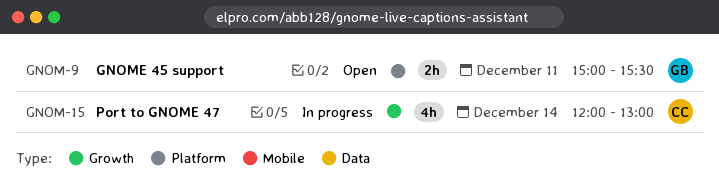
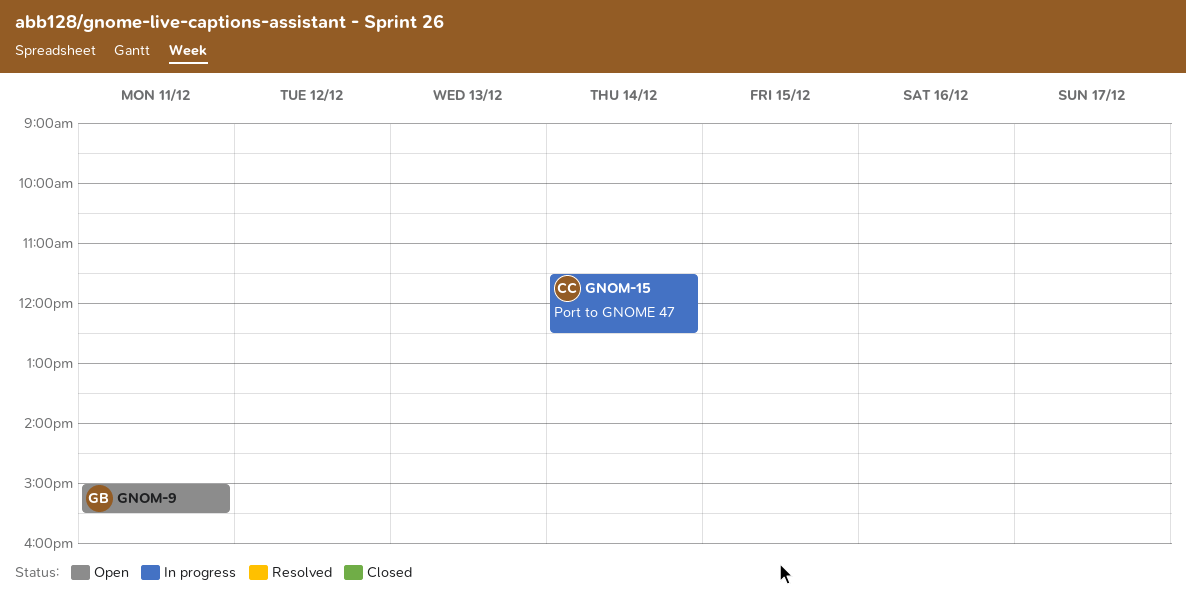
GNOM-15, begins: 12:00 -> 11:30
GNOM-15, ends: 13:00 -> 12:30

